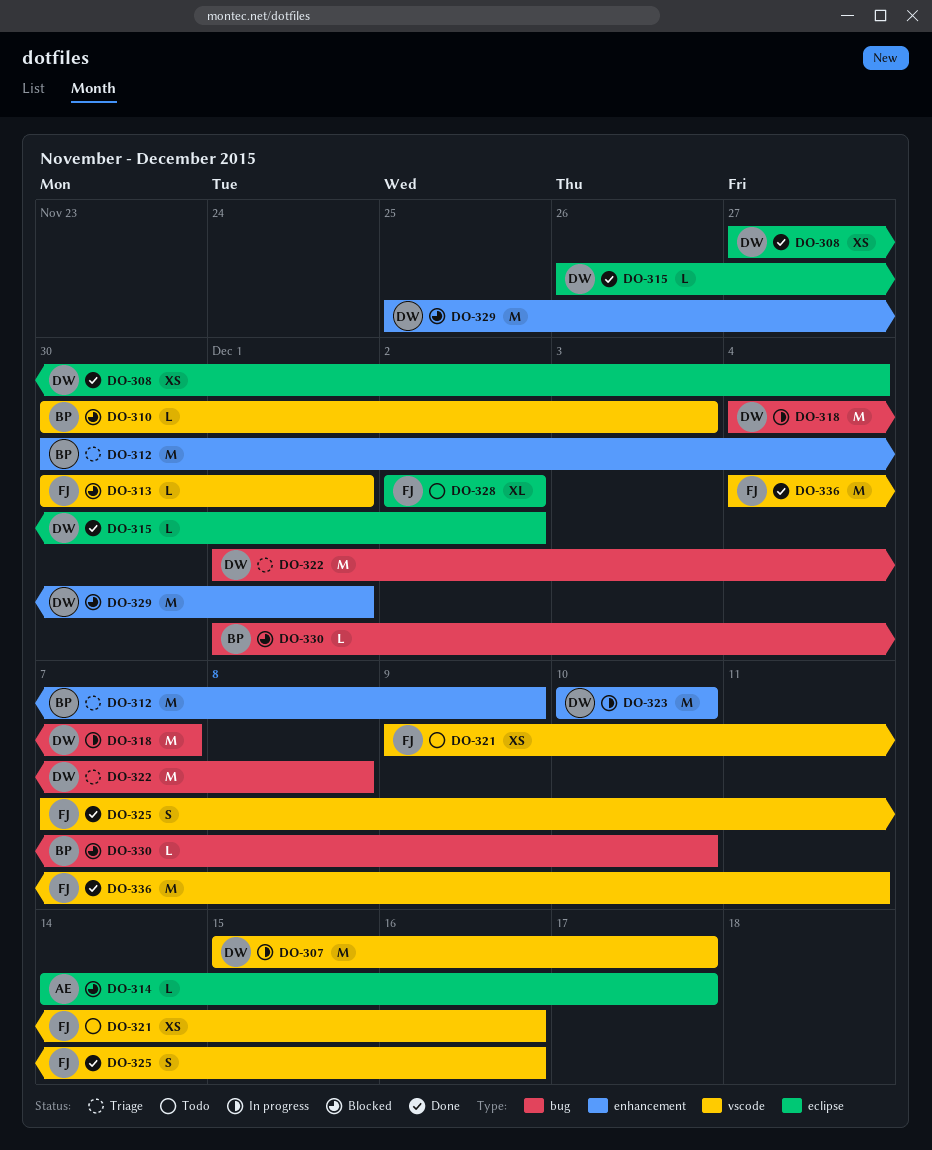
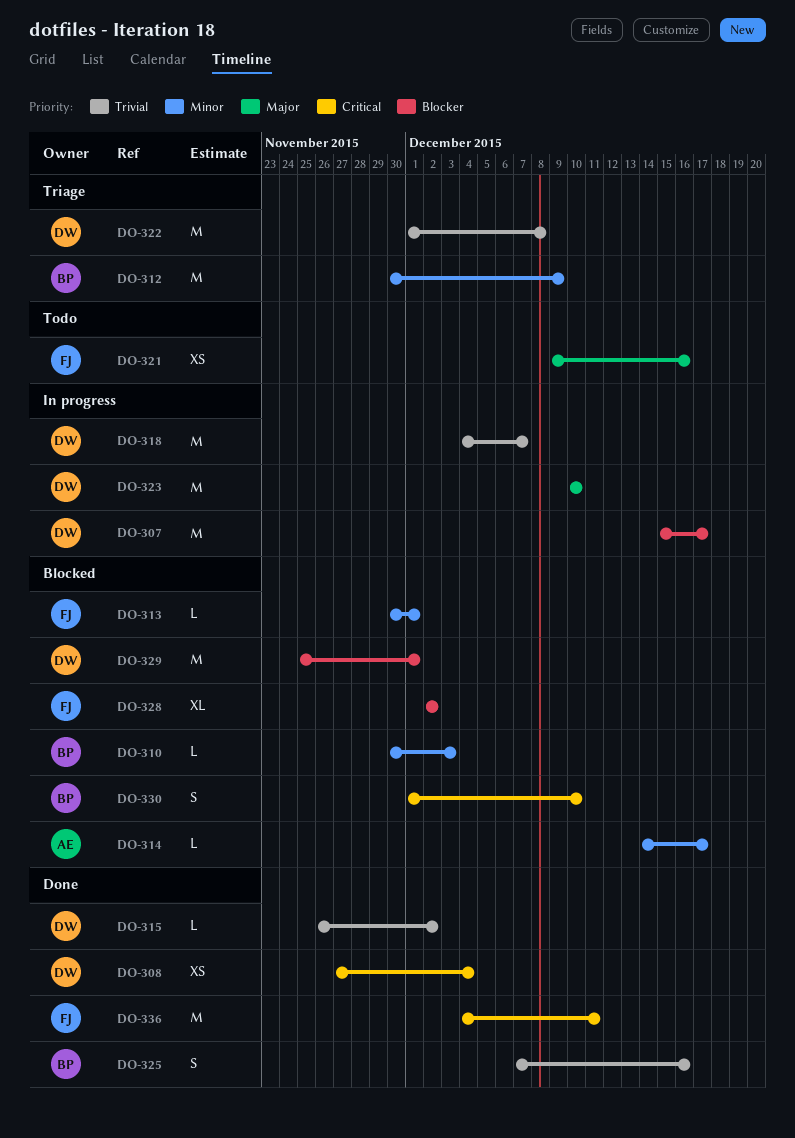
DO-325, owner: FJ -> BP
DO-328, status: Todo -> Blocked
DO-330, estimate: L -> S

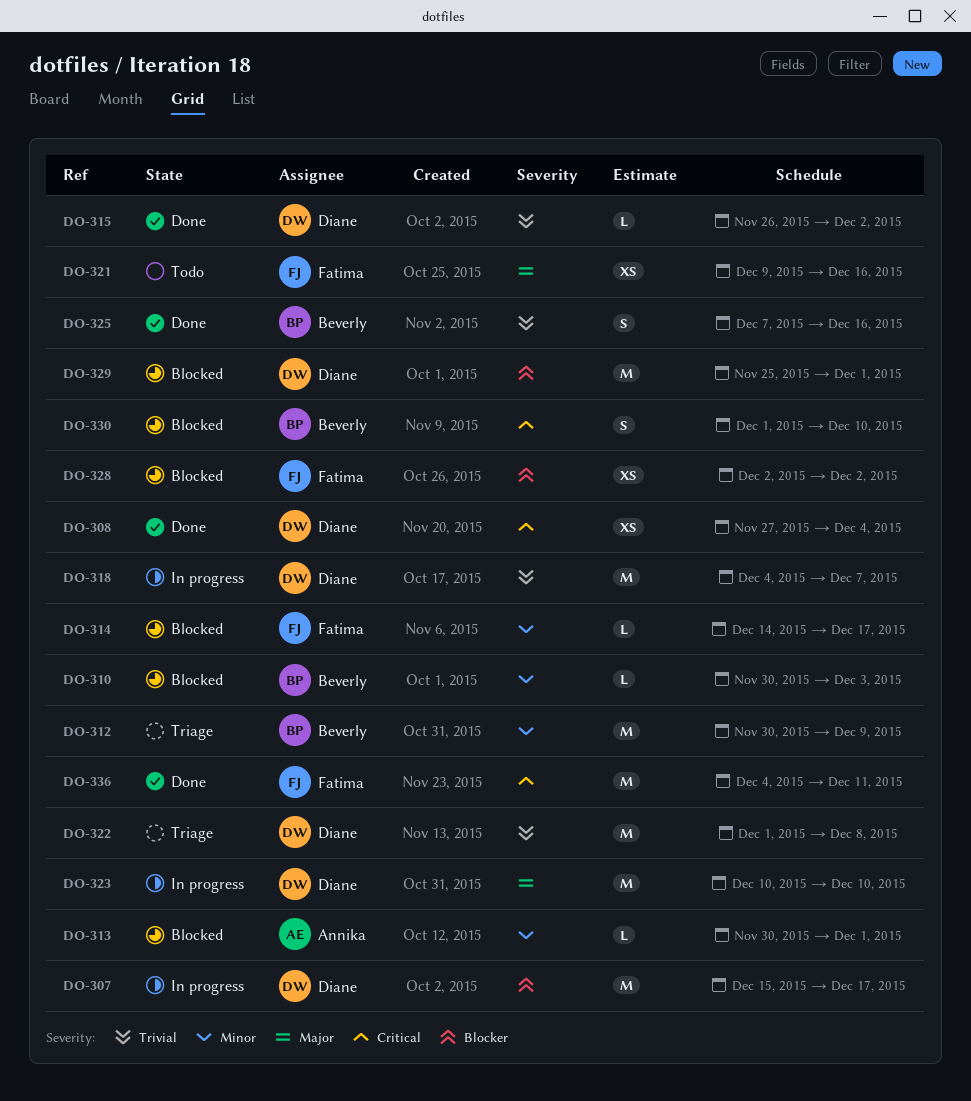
DO-313, owner: Fatima -> Annika
DO-314, owner: Annika -> Fatima
DO-328, estimate: XL -> XS

